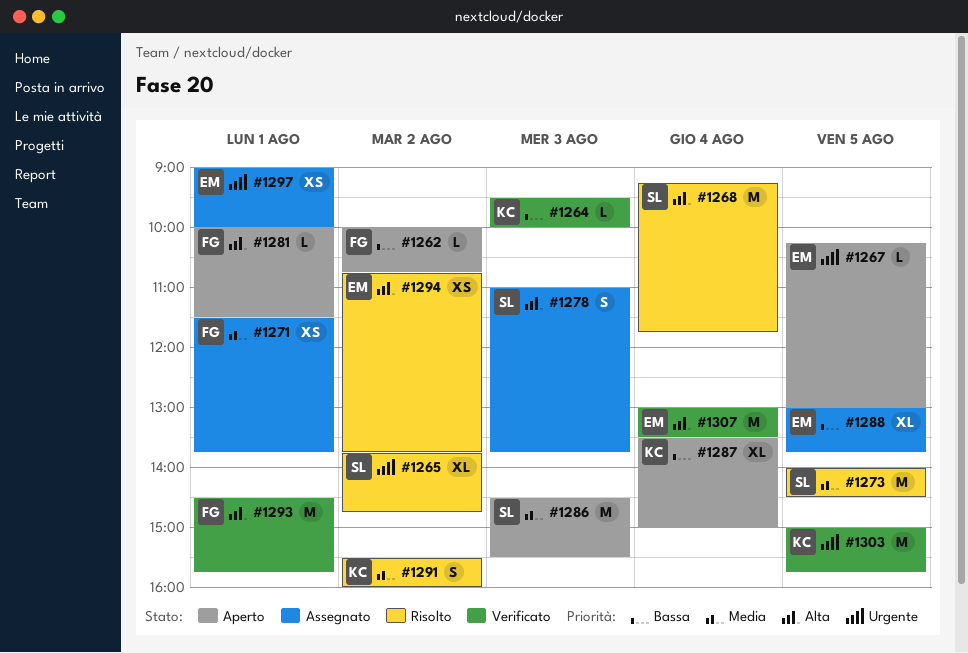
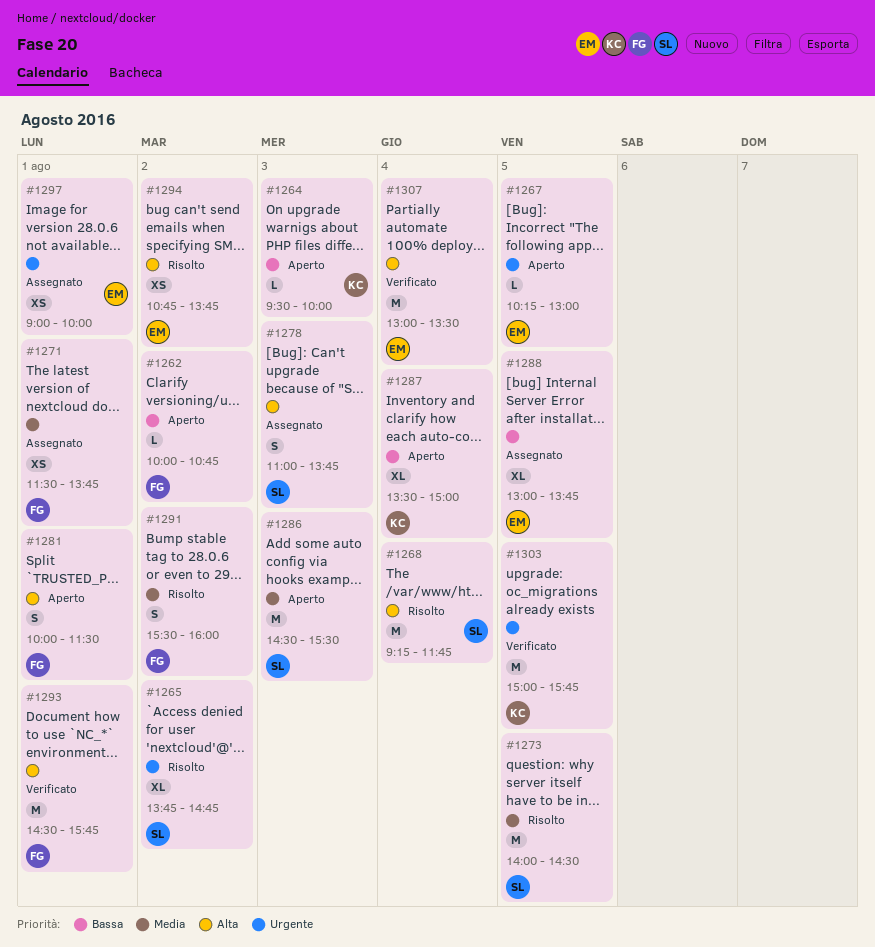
#1264, status: Verificato -> Aperto
#1281, estimate: L -> S
#1291, owner: KC -> FG

